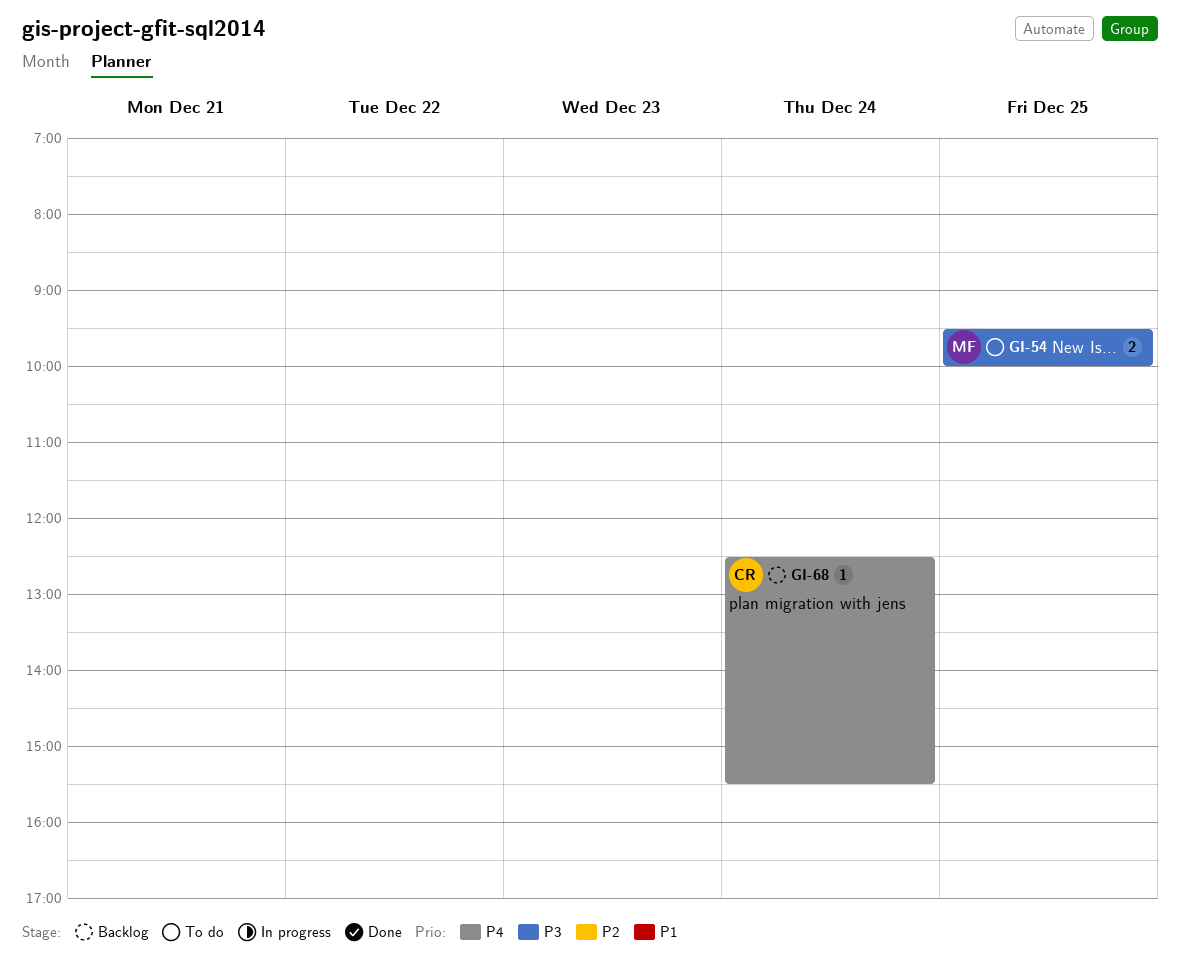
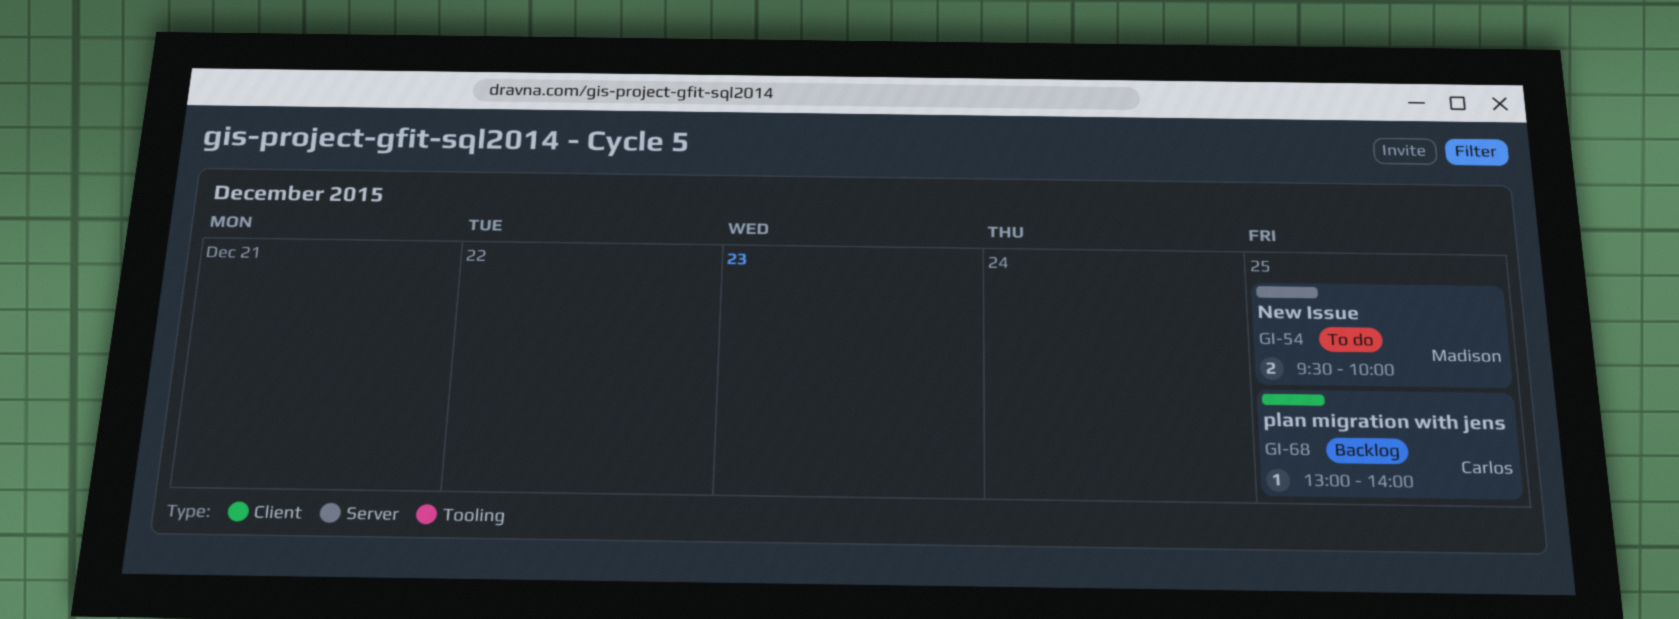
GI-68, day: Dec 24 -> Dec 25
GI-68, begins: 12:30 -> 13:00
GI-68, ends: 15:30 -> 14:00

